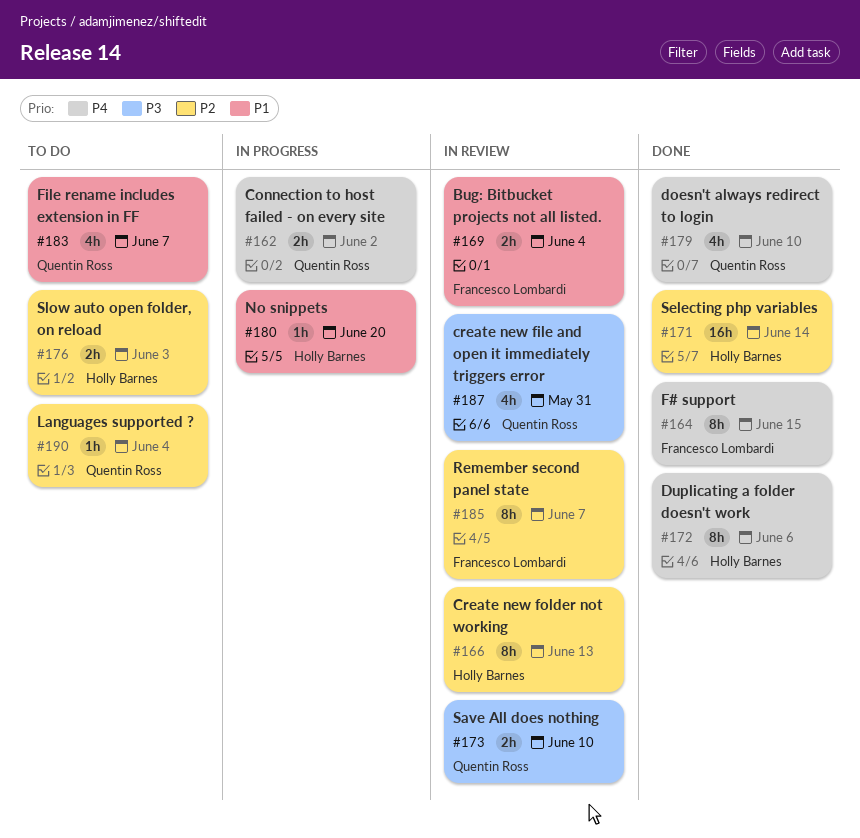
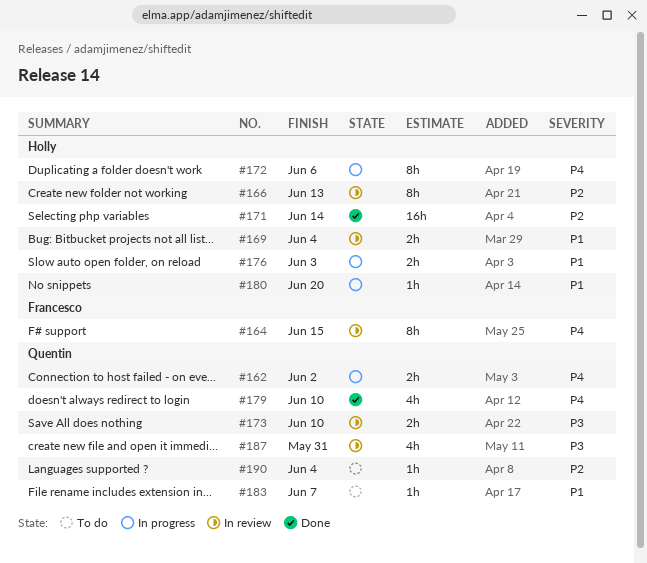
#164, status: Done -> In review
#169, owner: Francesco Lombardi -> Holly Barnes
#172, status: Done -> In progress
#176, status: To do -> In progress
#176, priority: P2 -> P1
#183, estimate: 4h -> 1h
#185: present -> none

